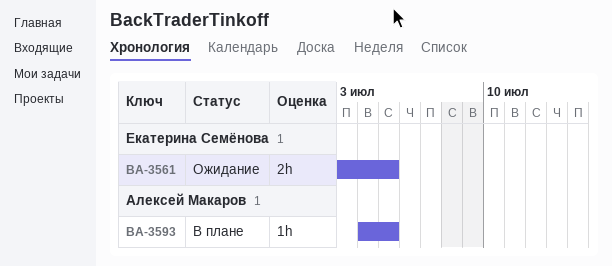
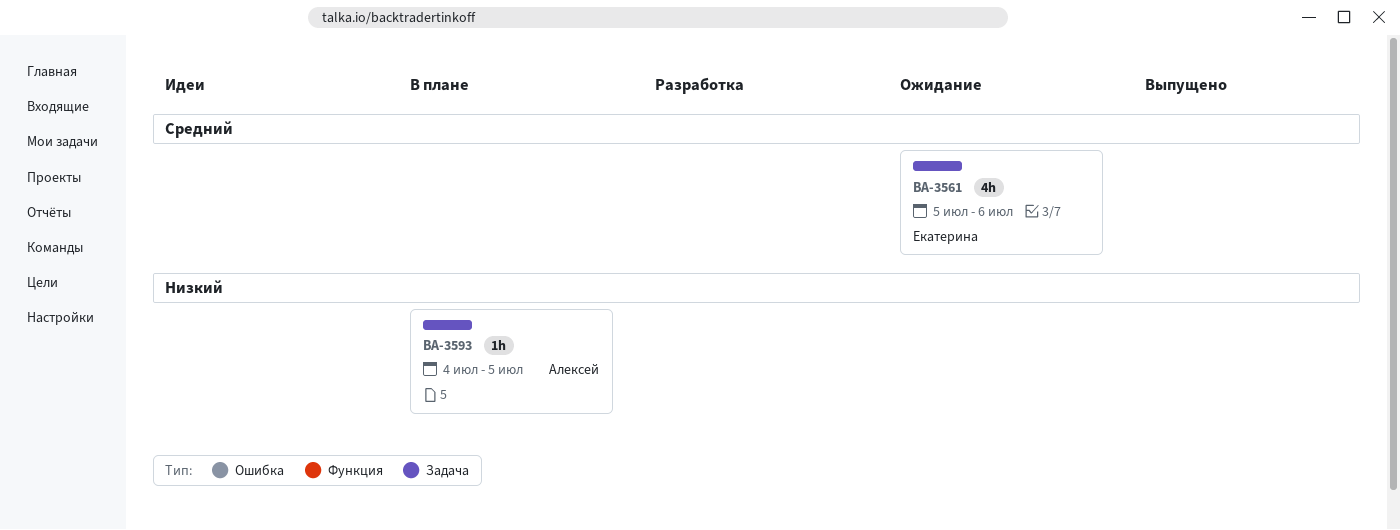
BA-3561, estimate: 2h -> 4h
BA-3561, start: Jul 3 -> Jul 5
BA-3561, due: Jul 5 -> Jul 6

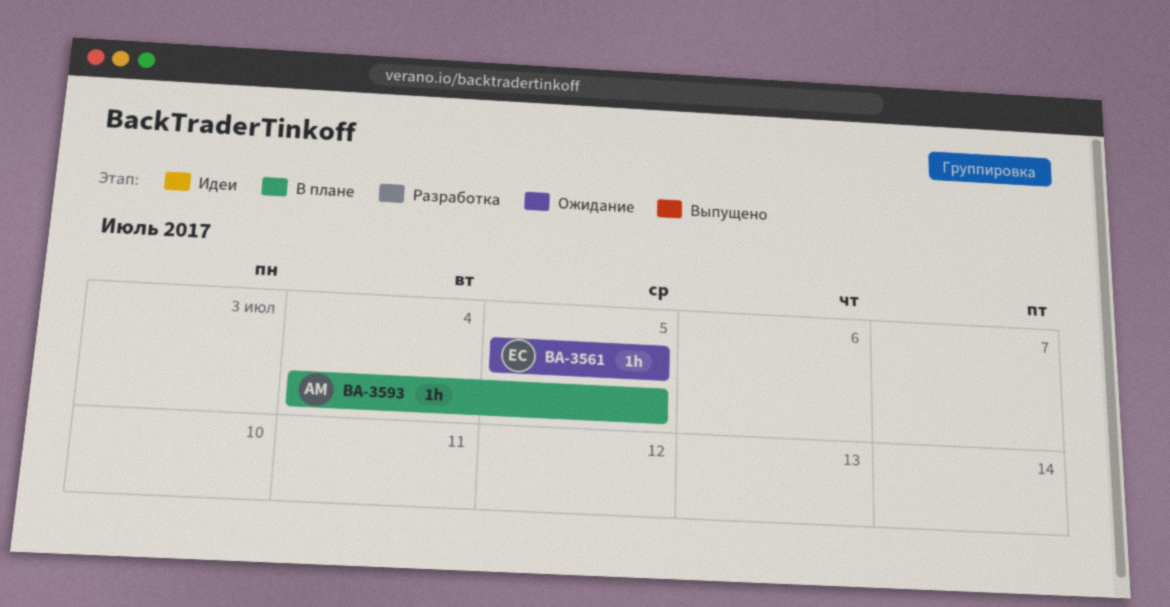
BA-3561, estimate: 4h -> 1h
BA-3561, due: Jul 6 -> Jul 5

